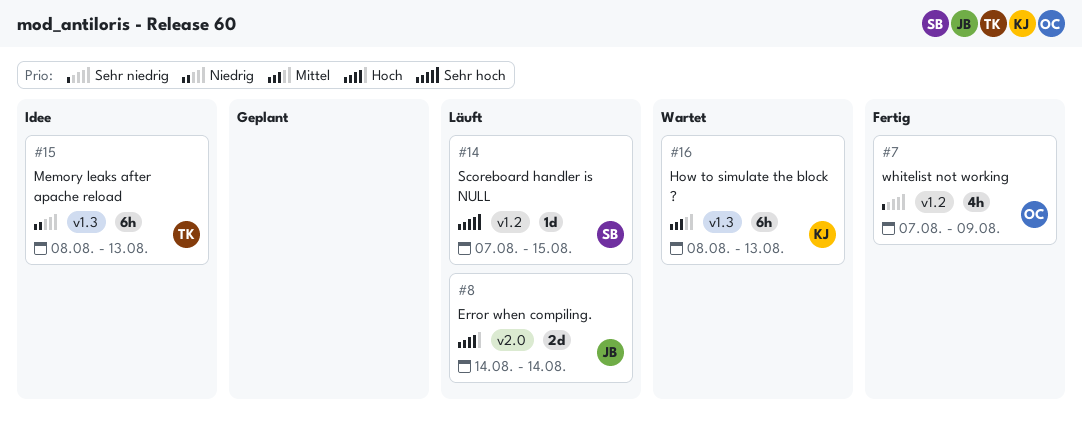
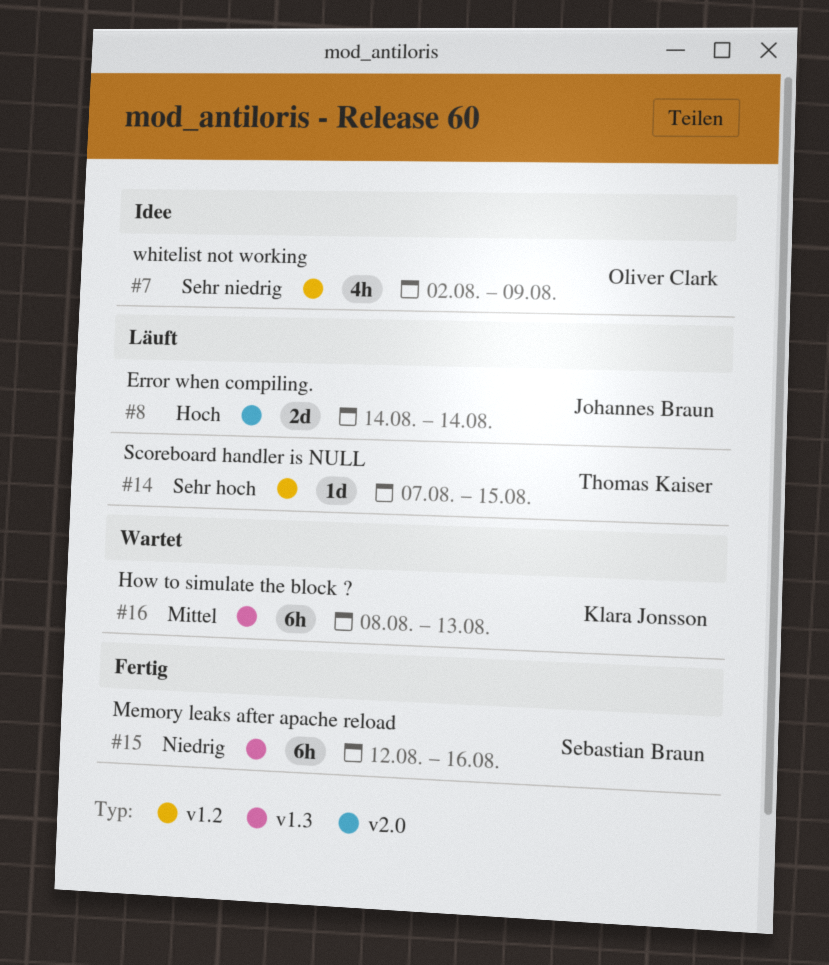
#7, status: Fertig -> Idee
#7, start: Aug 7 -> Aug 2
#14, owner: Sebastian Braun -> Thomas Kaiser
#15, status: Idee -> Fertig
#15, owner: Thomas Kaiser -> Sebastian Braun
#15, start: Aug 8 -> Aug 12
#15, due: Aug 13 -> Aug 16

